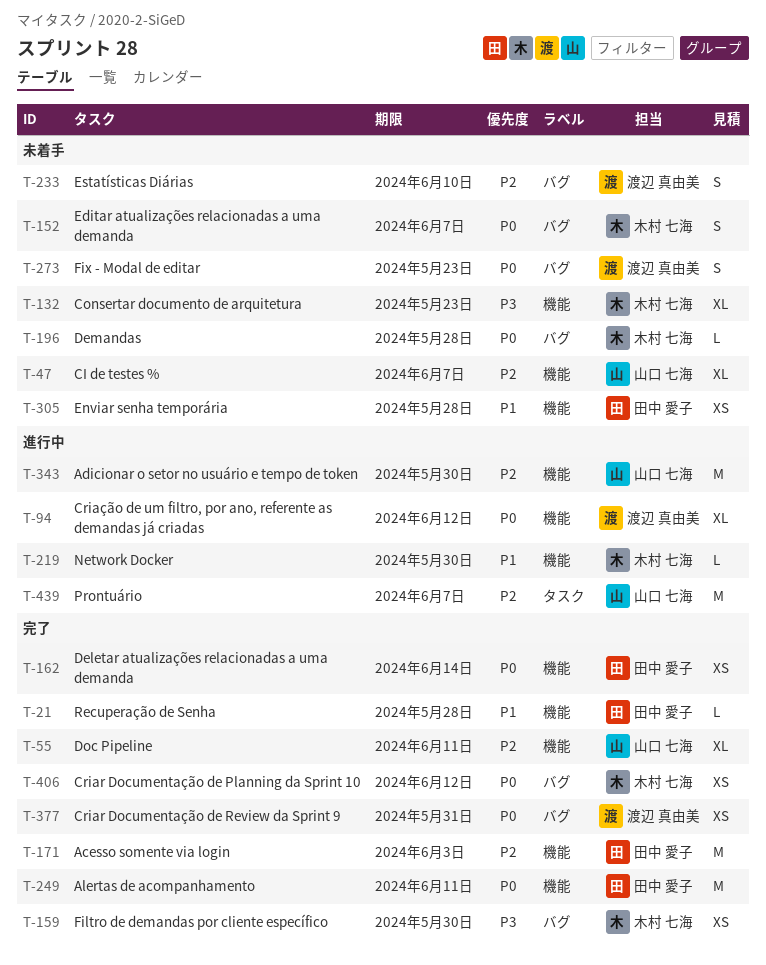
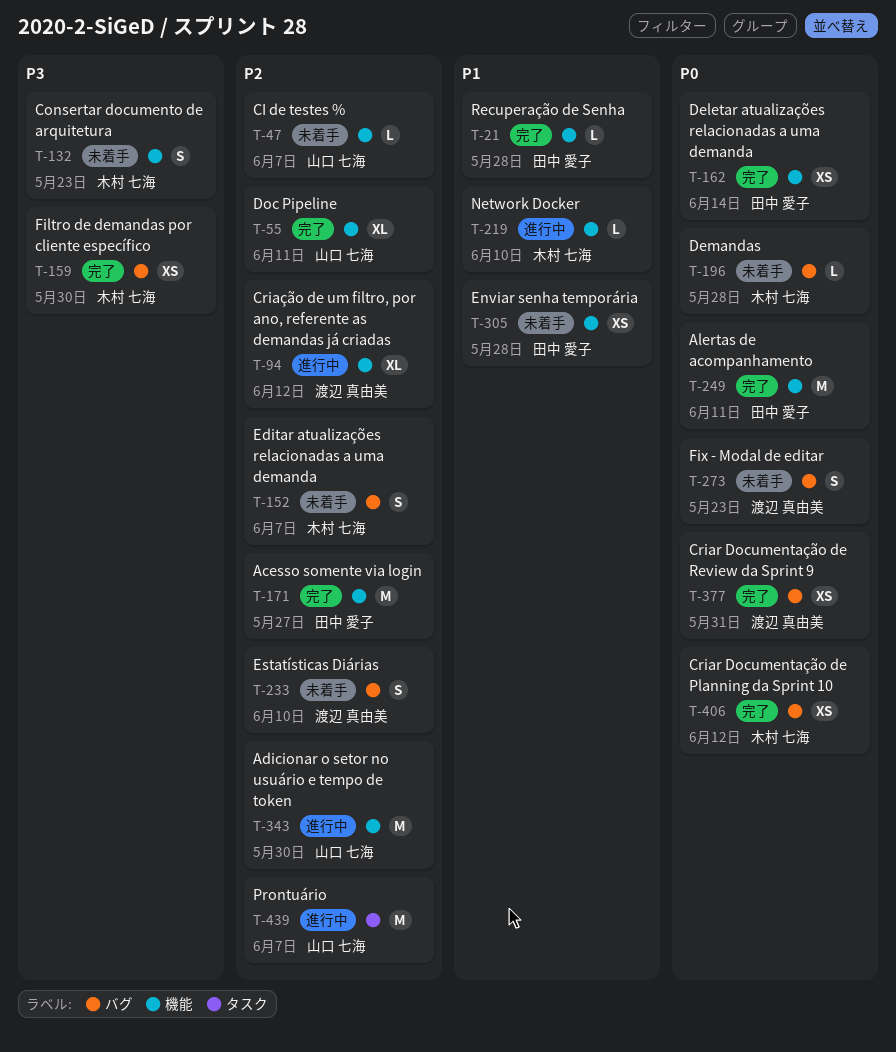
T-47, estimate: XL -> L
T-94, priority: P0 -> P2
T-132, estimate: XL -> S
T-152, priority: P0 -> P2
T-171, due: Jun 3 -> May 27
T-219, due: May 30 -> Jun 10

